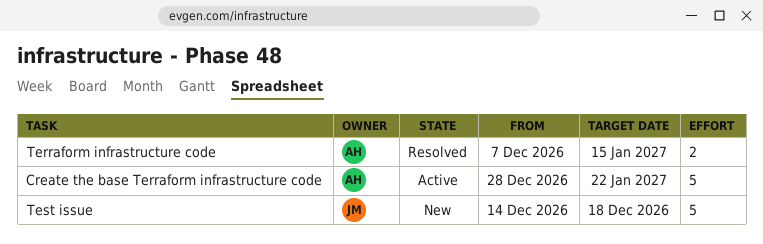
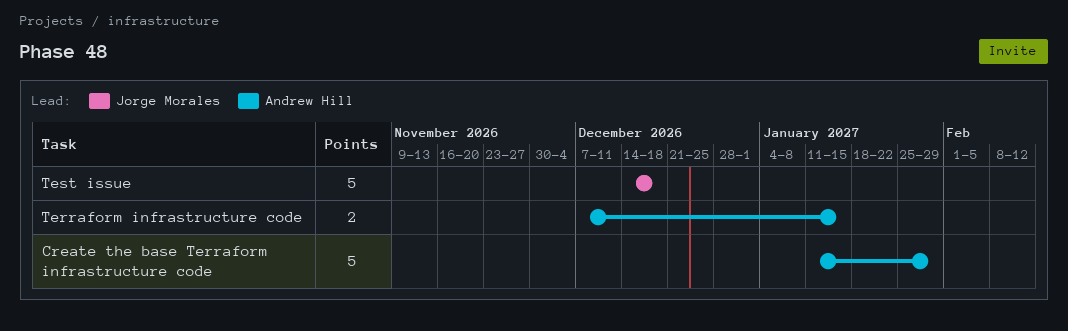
Create the base Terraform infrastructure code, start: Dec 28 -> Jan 11
Create the base Terraform infrastructure code, due: Jan 22 -> Jan 29

